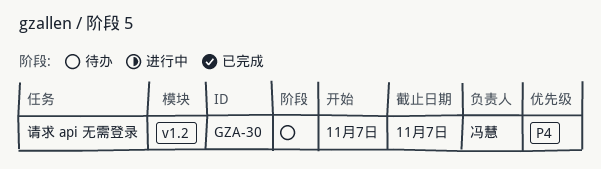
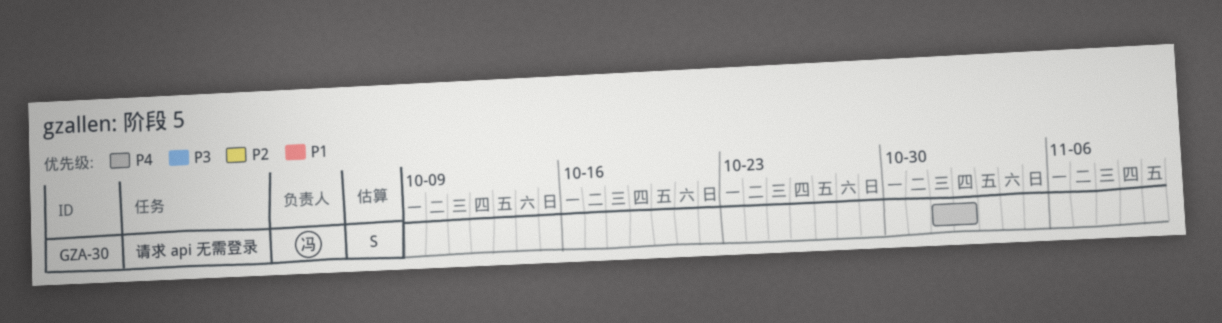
GZA-30, start: Nov 7 -> Nov 1
GZA-30, due: Nov 7 -> Nov 2

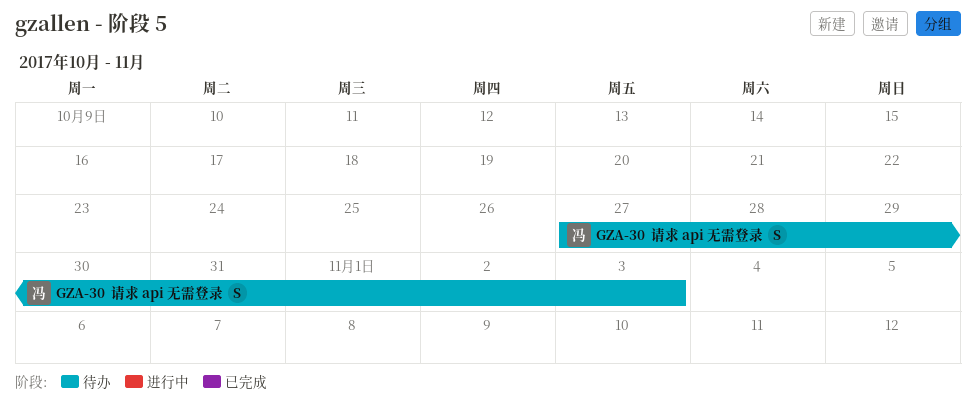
GZA-30, start: Nov 1 -> Oct 27
GZA-30, due: Nov 2 -> Nov 3

